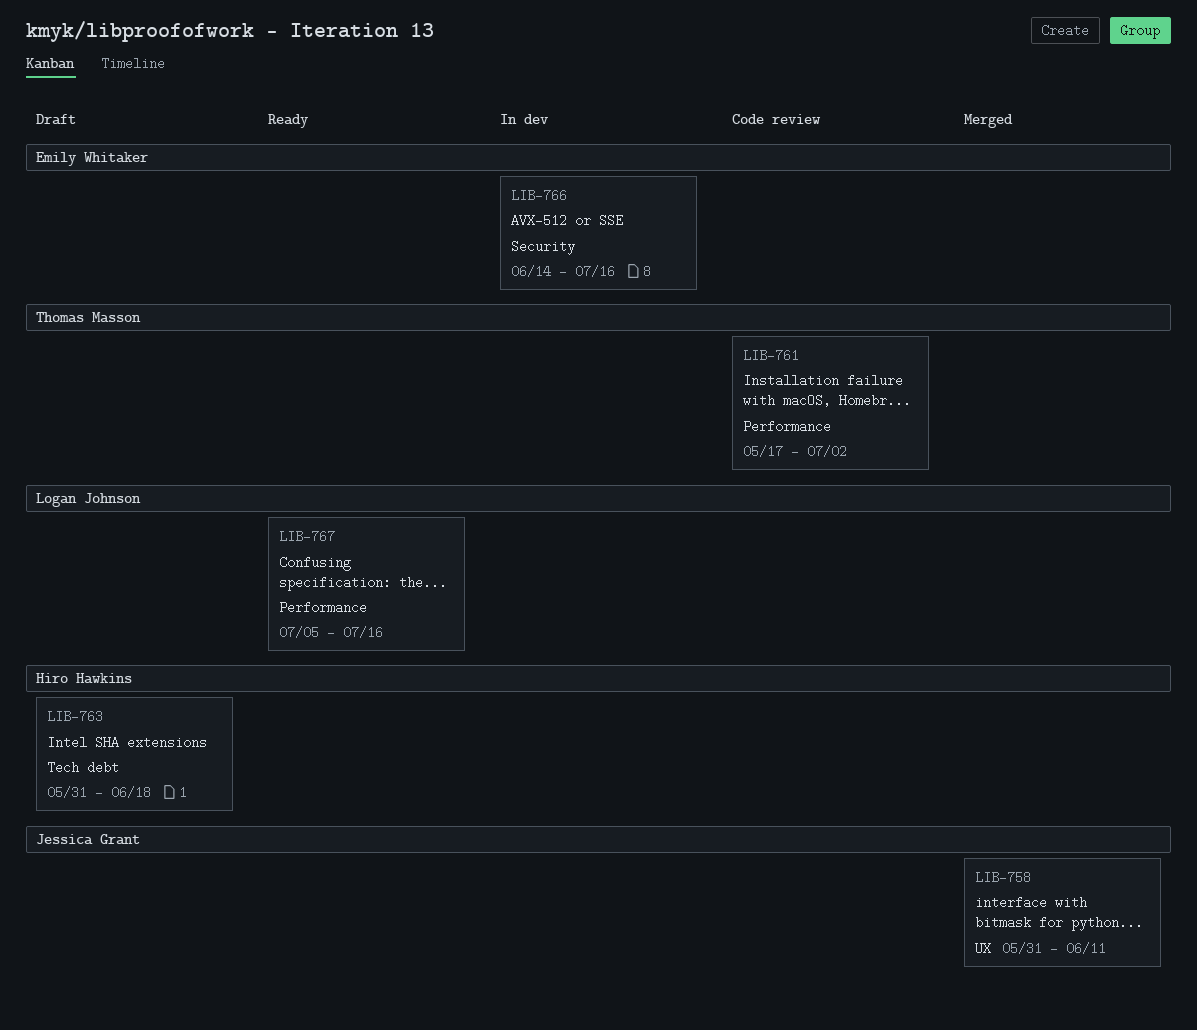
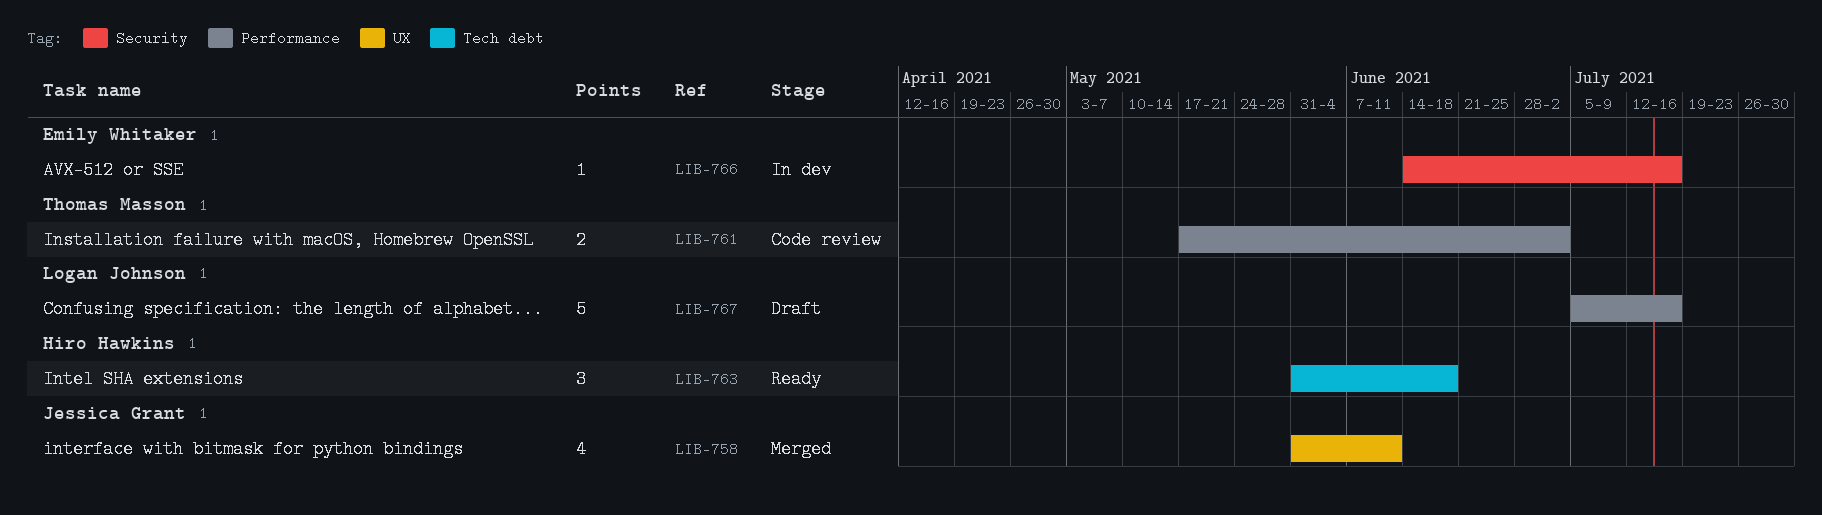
LIB-763, status: Draft -> Ready
LIB-767, status: Ready -> Draft

